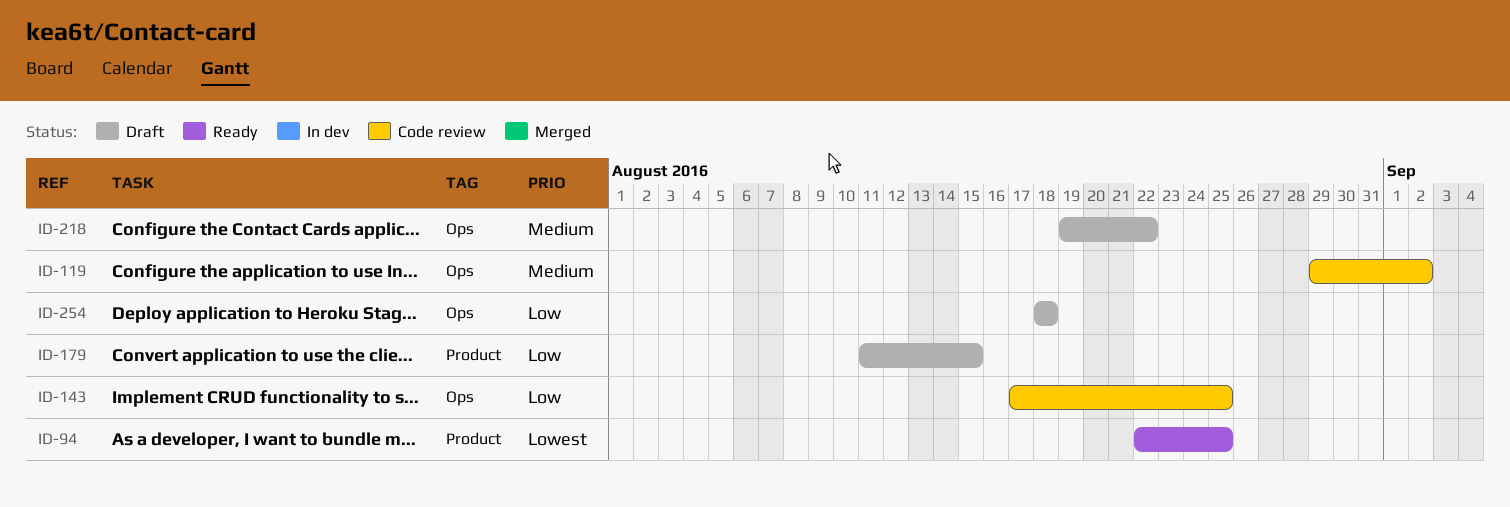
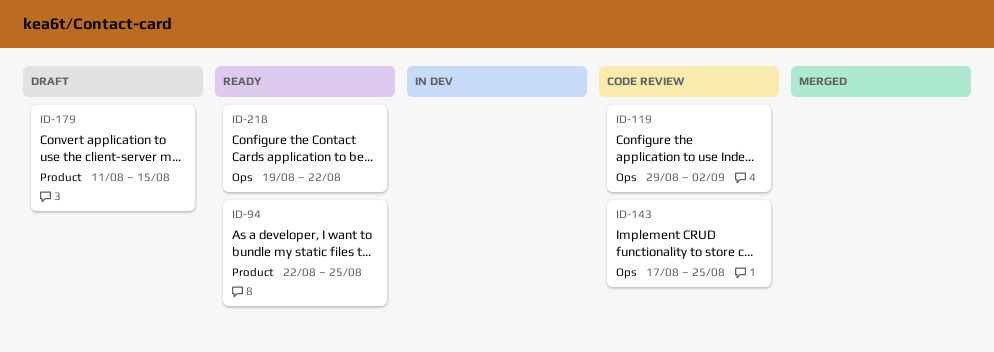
ID-218, status: Draft -> Ready
ID-254: present -> none

